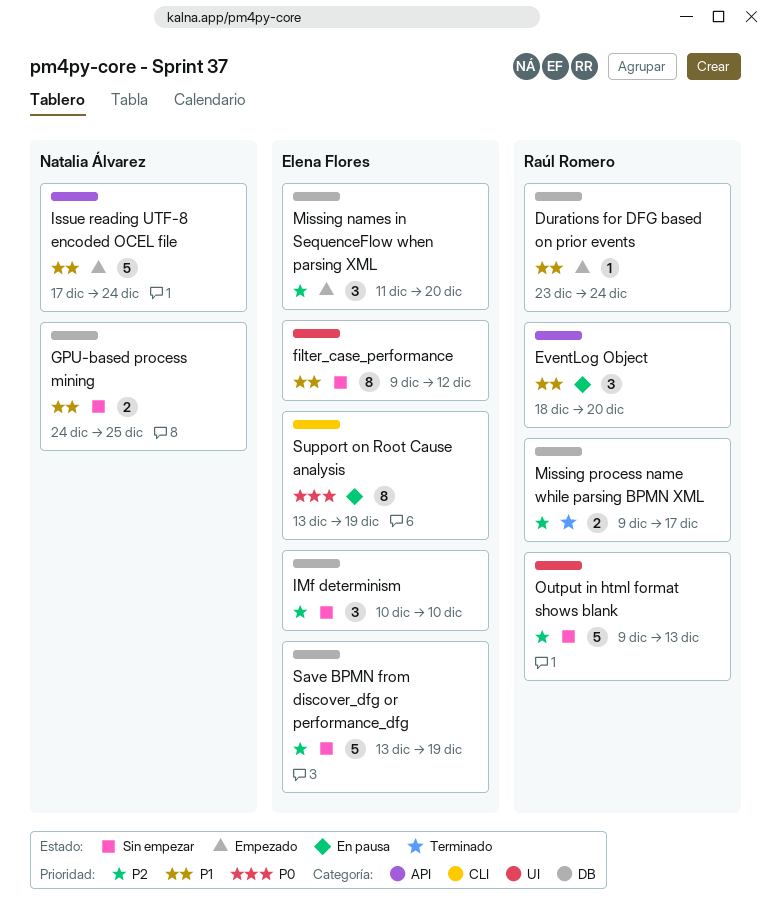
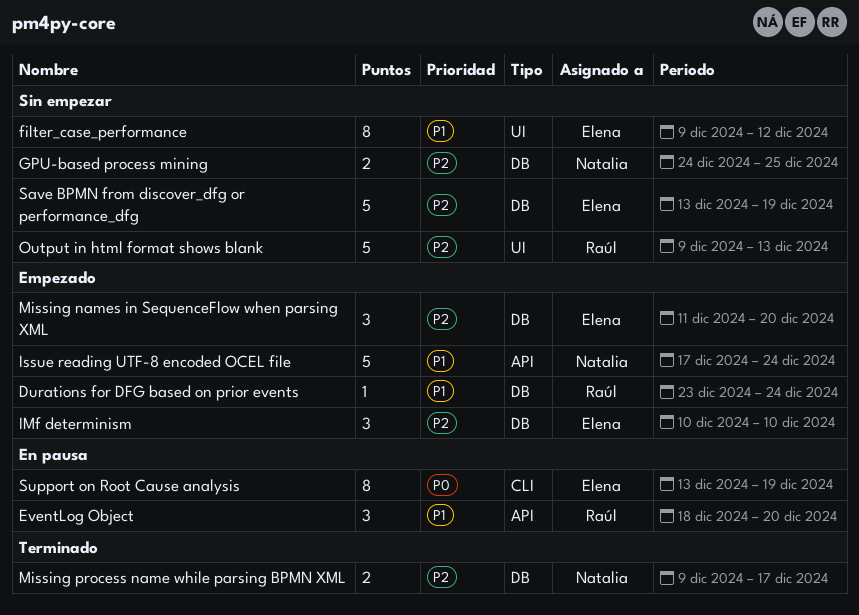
GPU-based process mining, priority: P1 -> P2
IMf determinism, status: Sin empezar -> Empezado
Missing process name while parsing BPMN XML, owner: Raúl Romero -> Natalia Álvarez

